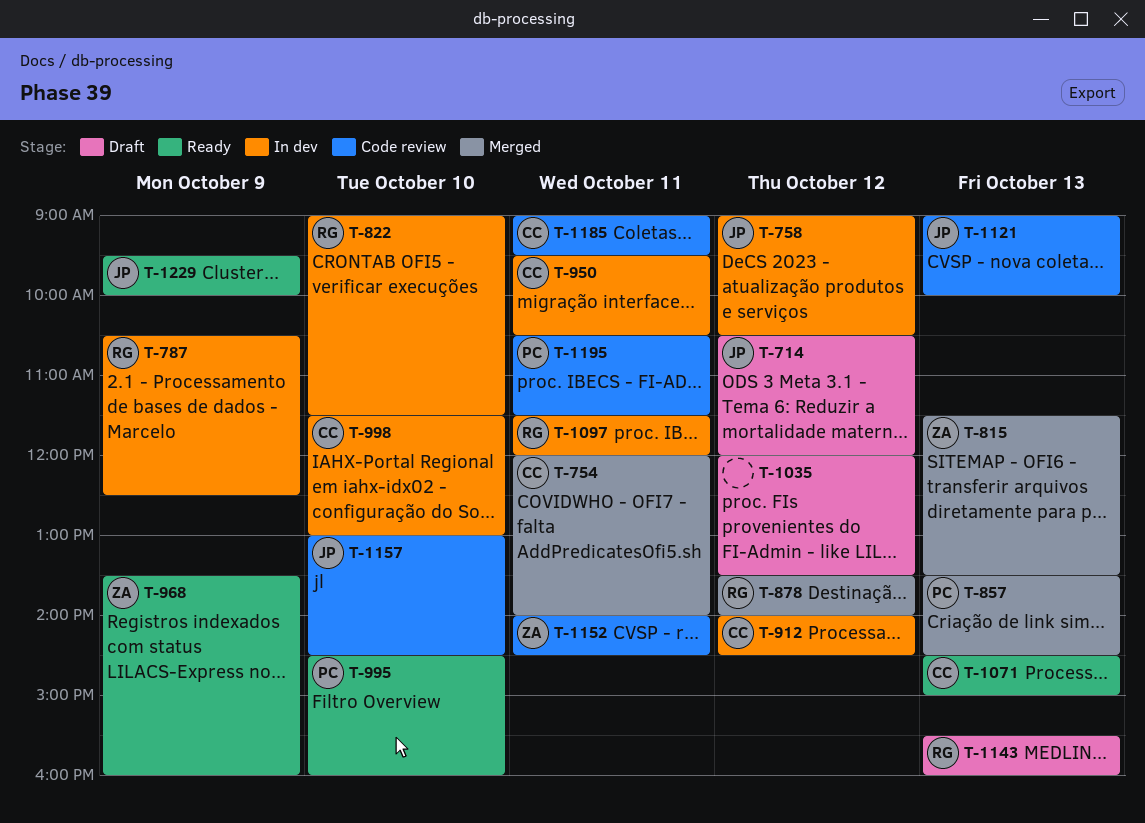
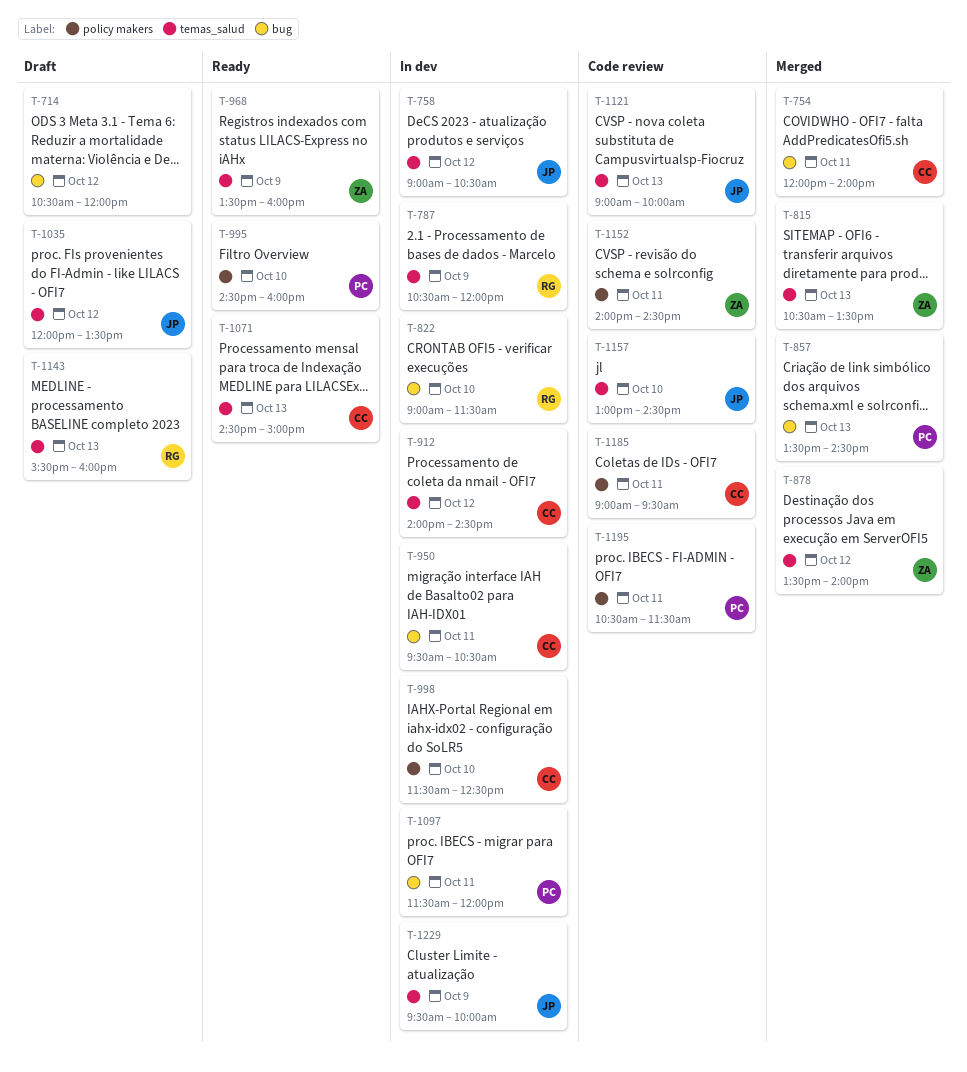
T-714, owner: JP -> none
T-787, ends: 12:30 -> 12:00
T-815, begins: 11:30 -> 10:30
T-878, owner: RG -> ZA
T-998, ends: 13:00 -> 12:30
T-1035, owner: none -> JP
T-1097, owner: RG -> PC
T-1229, status: Ready -> In dev

